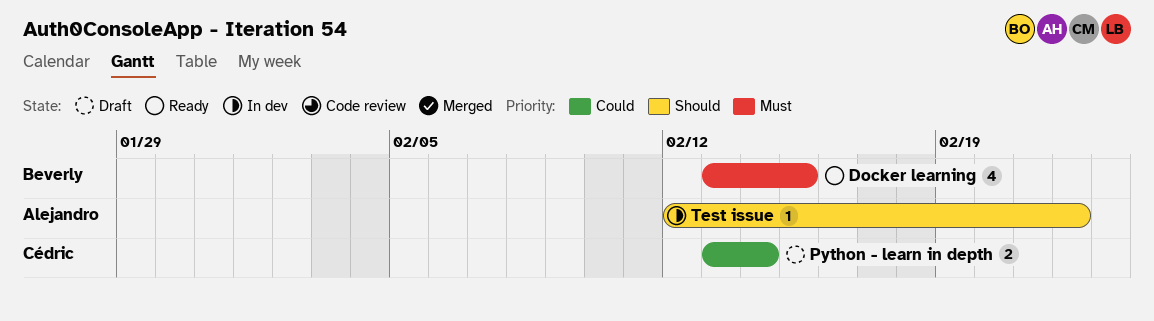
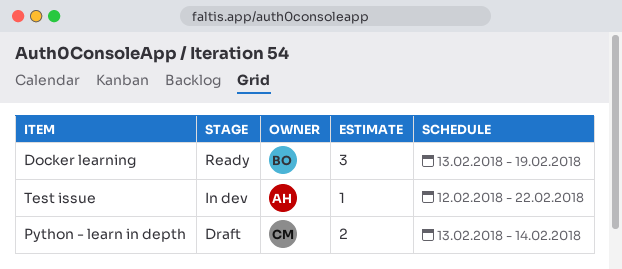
Docker learning, estimate: 4 -> 3
Docker learning, due: Feb 15 -> Feb 19

